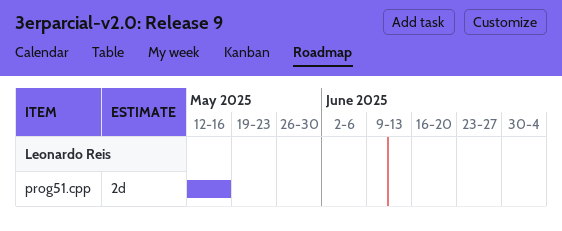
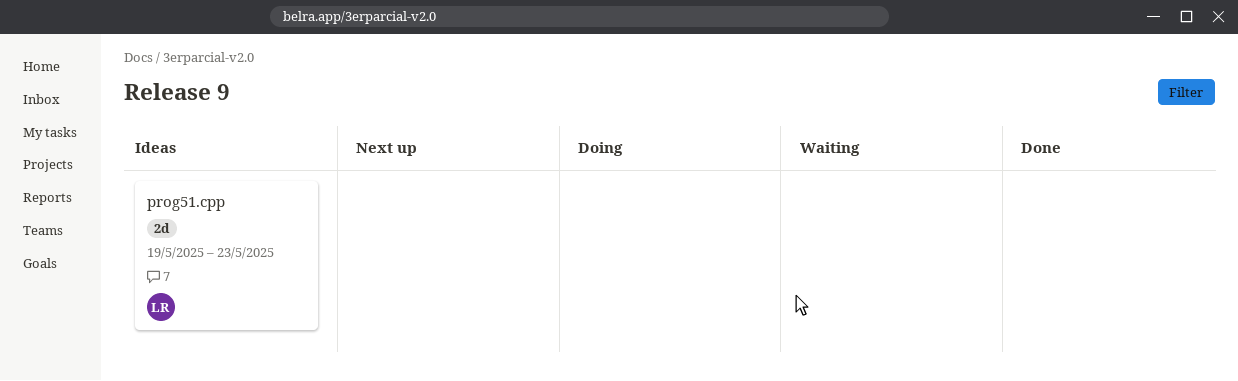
prog51.cpp, start: May 12 -> May 19
prog51.cpp, due: May 16 -> May 23

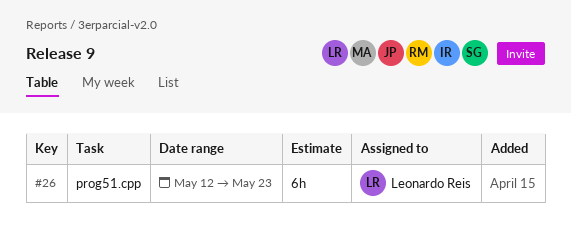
prog51.cpp, estimate: 2d -> 6h
prog51.cpp, start: May 19 -> May 12

